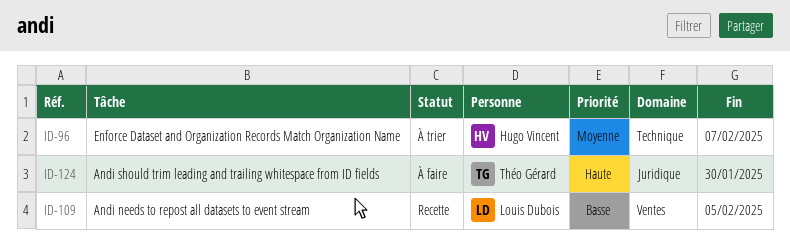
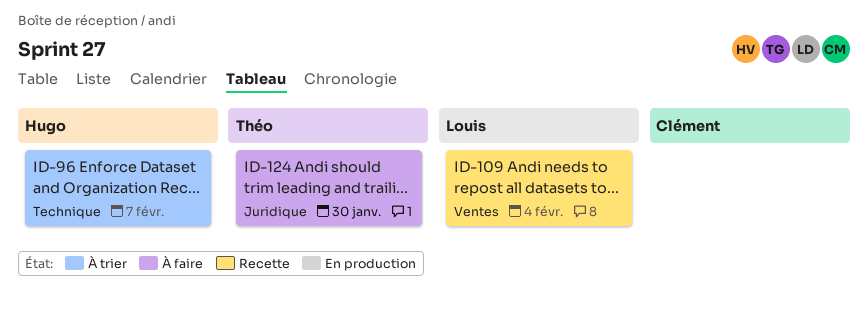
ID-109, due: Feb 5 -> Feb 4

